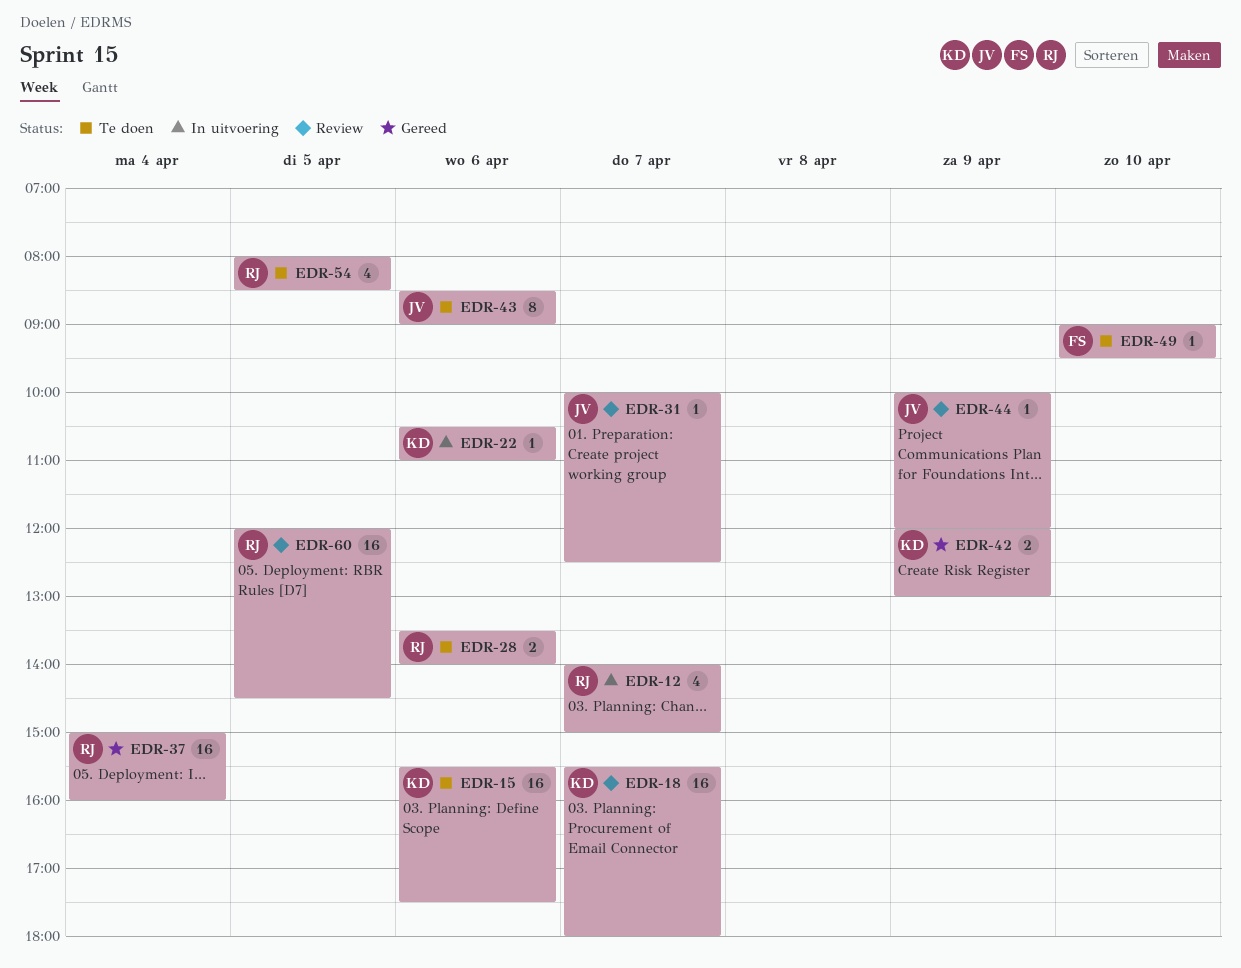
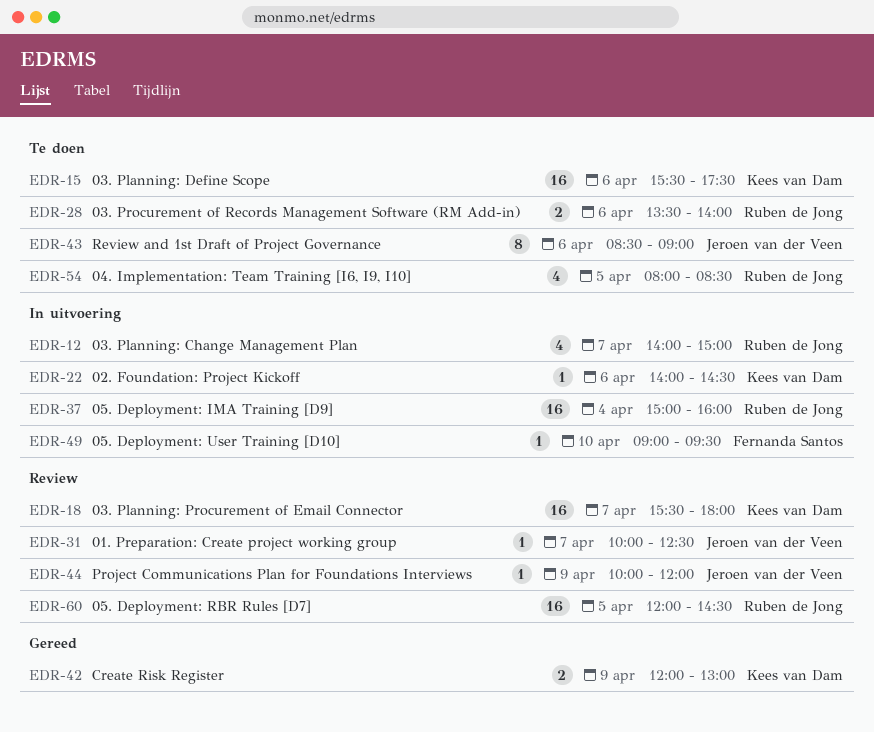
EDR-22, begins: 10:30 -> 14:00
EDR-22, ends: 11:00 -> 14:30
EDR-37, status: Gereed -> In uitvoering
EDR-49, status: Te doen -> In uitvoering

